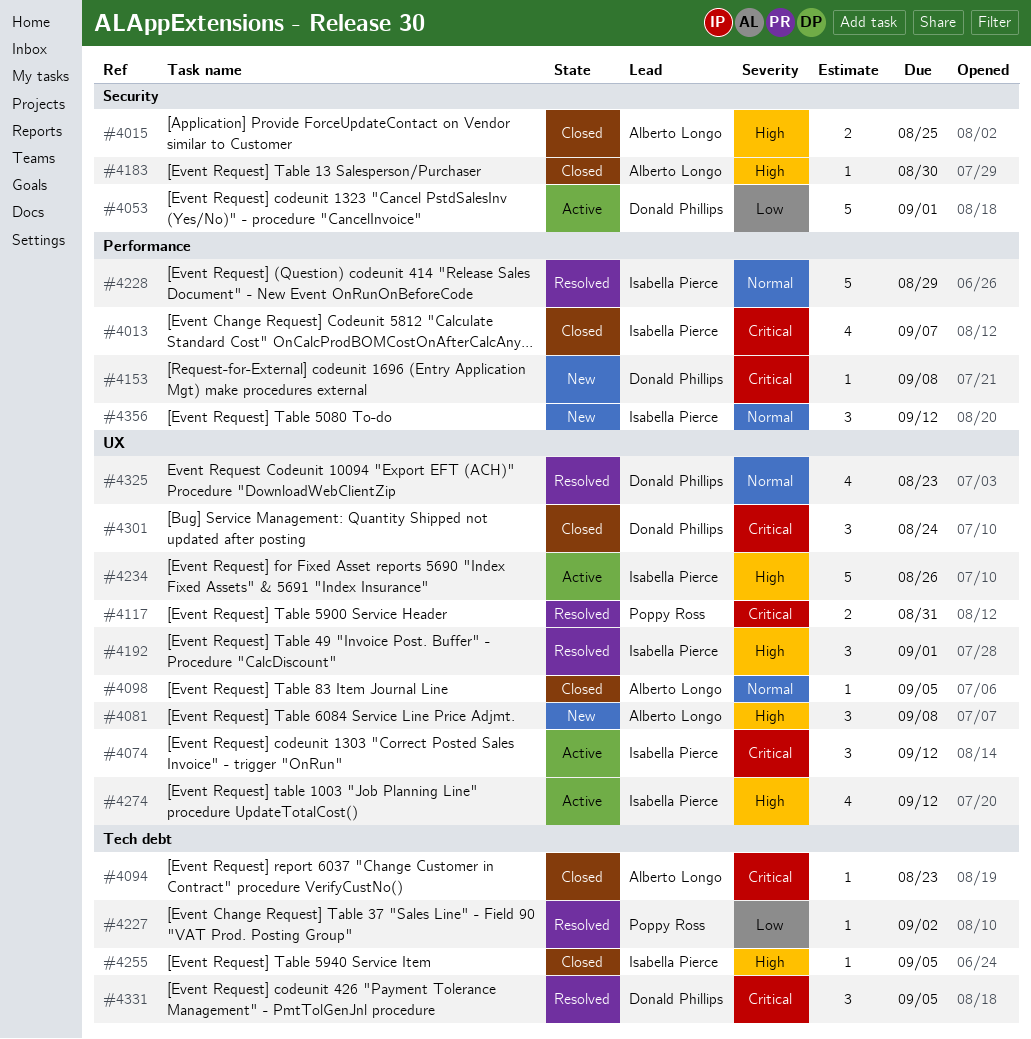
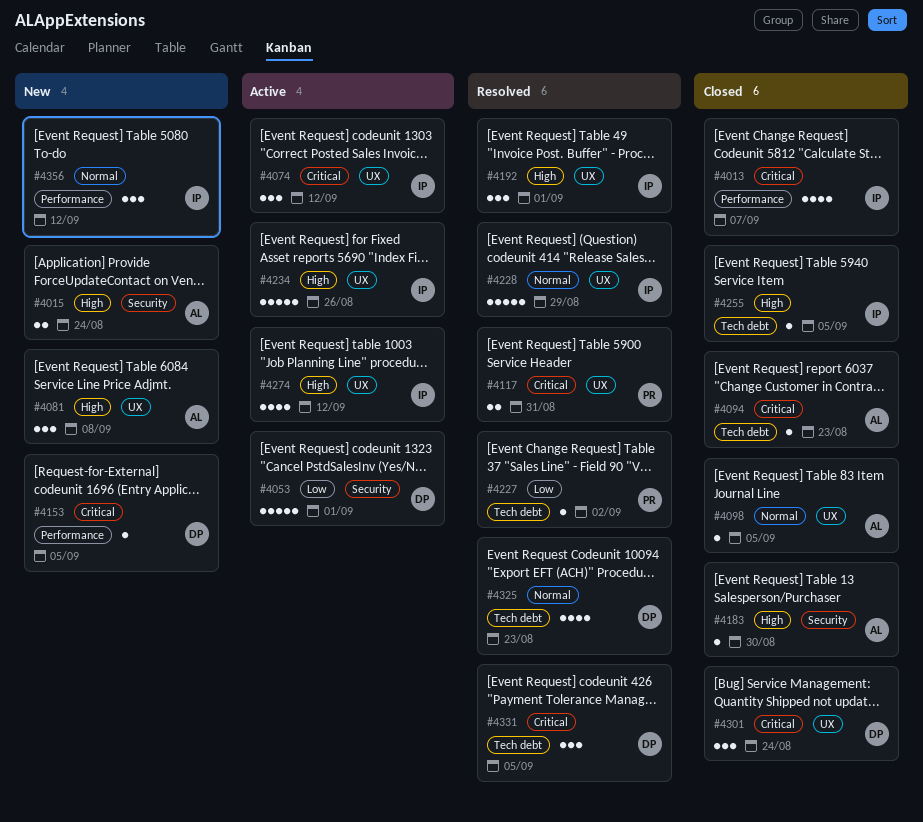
#4015, status: Closed -> New
#4015, due: Aug 25 -> Aug 24
#4153, due: Sep 8 -> Sep 5
#4228, label: Performance -> UX
#4325, label: UX -> Tech debt

